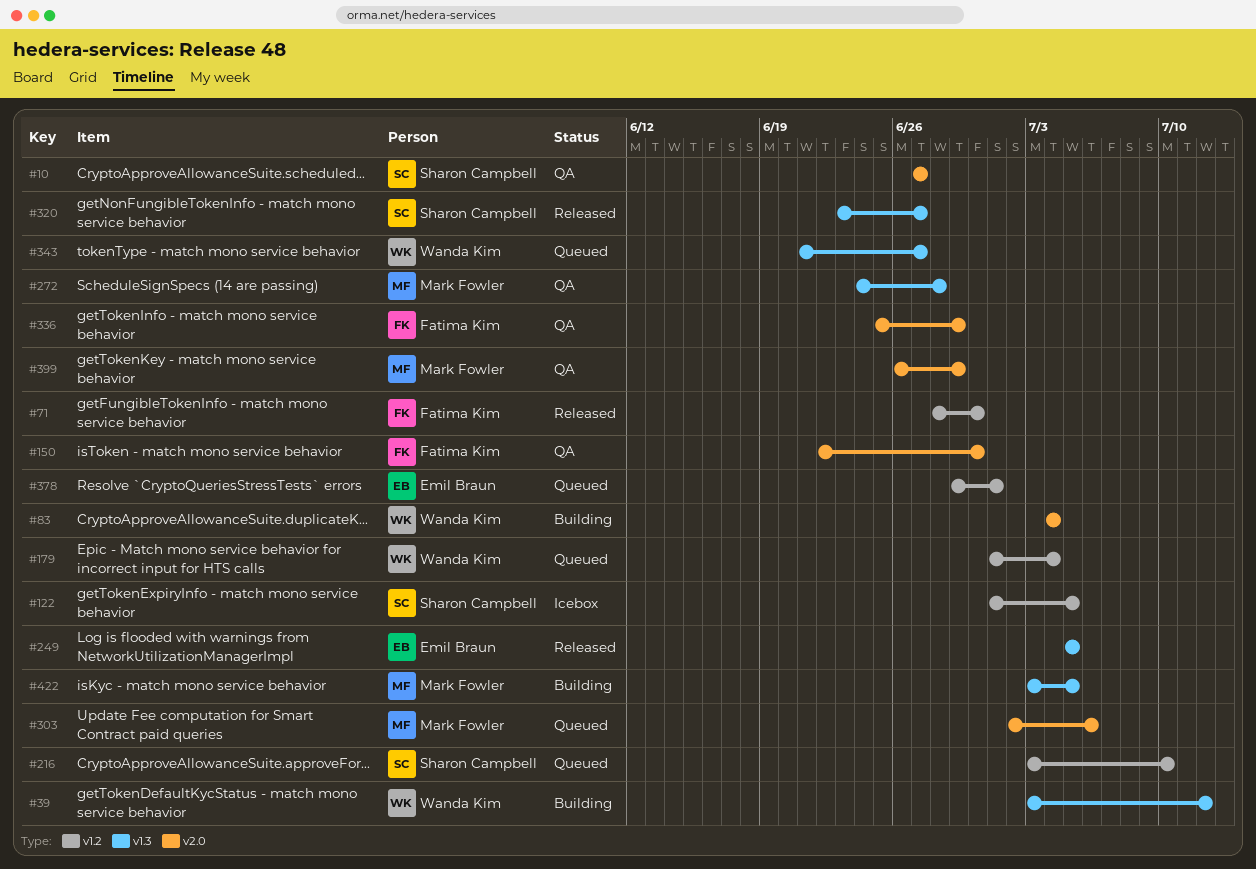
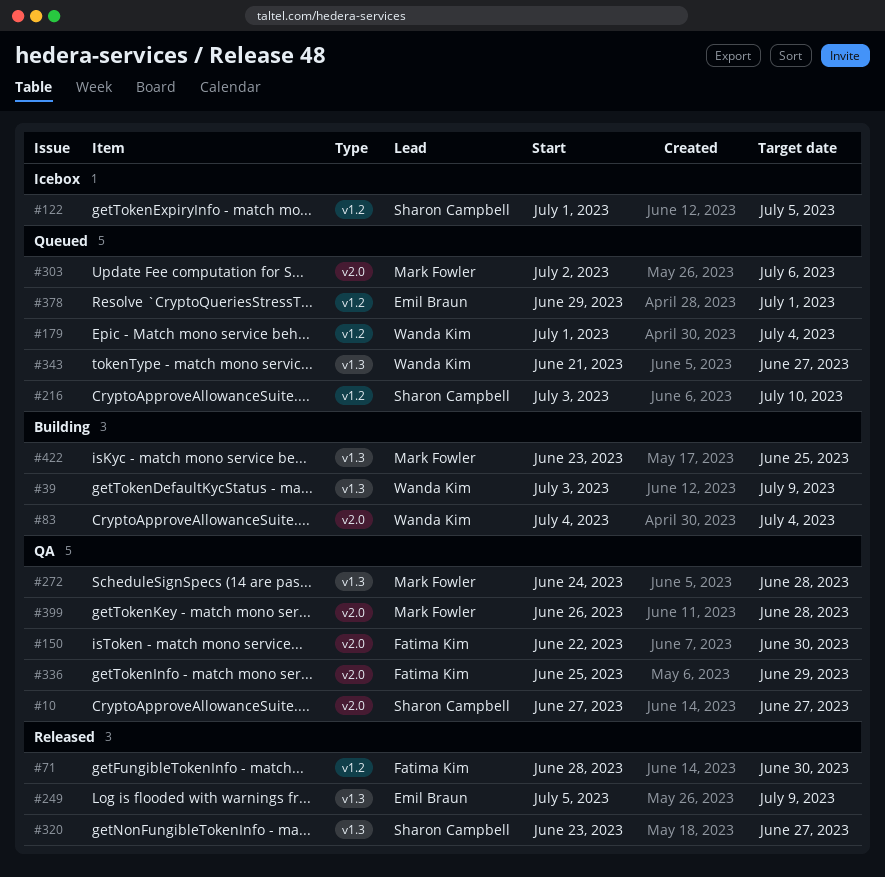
#39, due: Jul 12 -> Jul 9
#249, due: Jul 5 -> Jul 9
#399, due: Jun 29 -> Jun 28
#422, start: Jul 3 -> Jun 23
#422, due: Jul 5 -> Jun 25

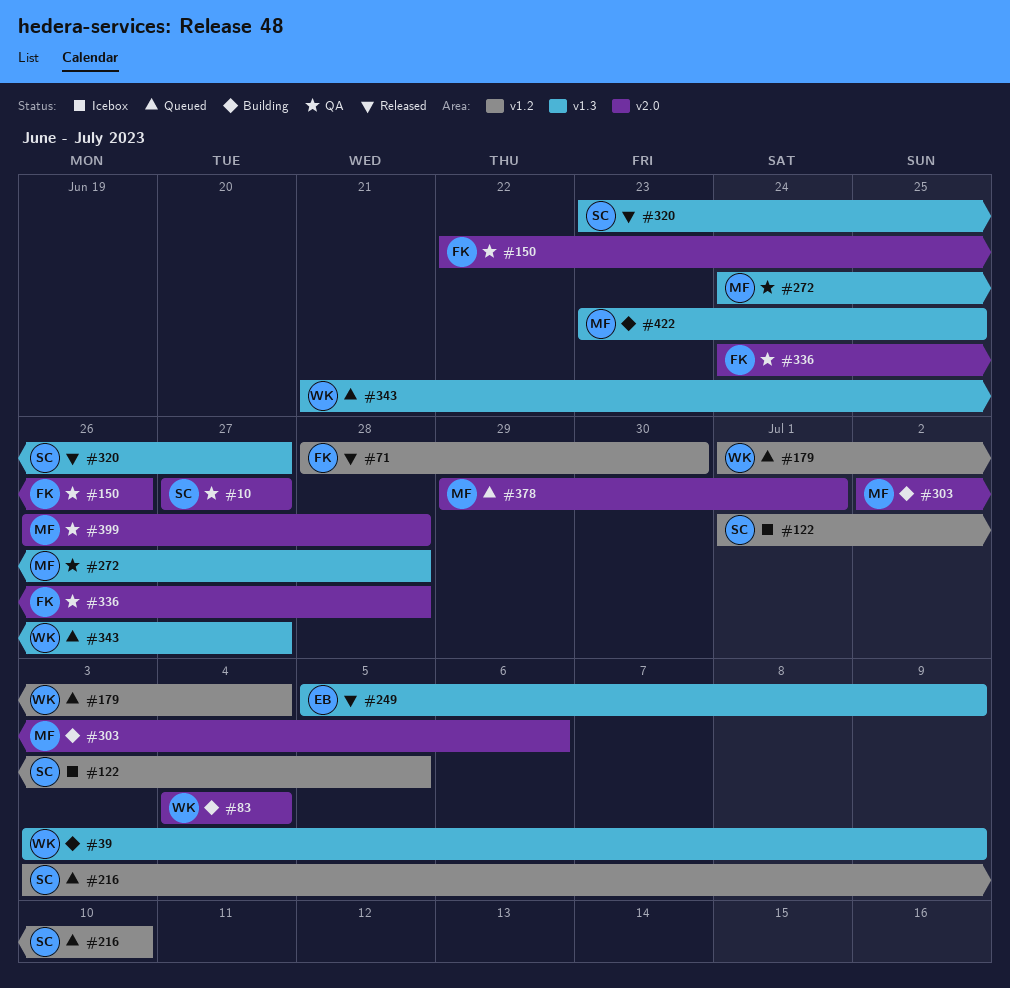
#150, due: Jun 30 -> Jun 26
#303, status: Queued -> Building
#336, start: Jun 25 -> Jun 24
#336, due: Jun 29 -> Jun 28
#378, owner: Emil Braun -> Mark Fowler
#378, label: v1.2 -> v2.0

